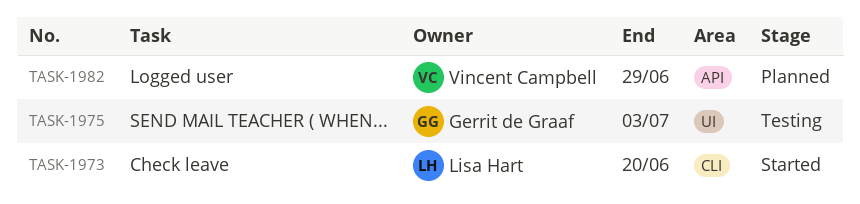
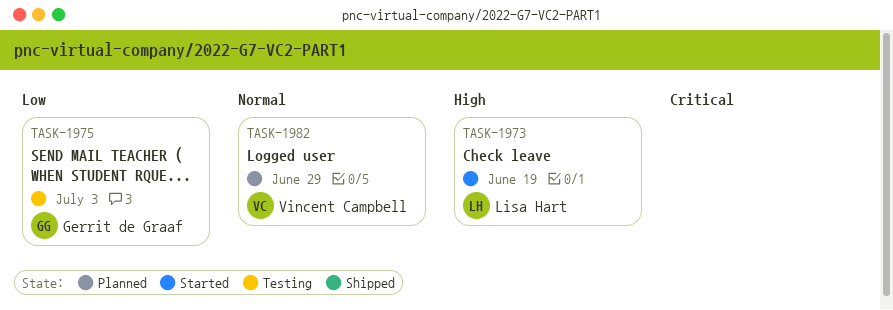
TASK-1973, due: Jun 20 -> Jun 19

